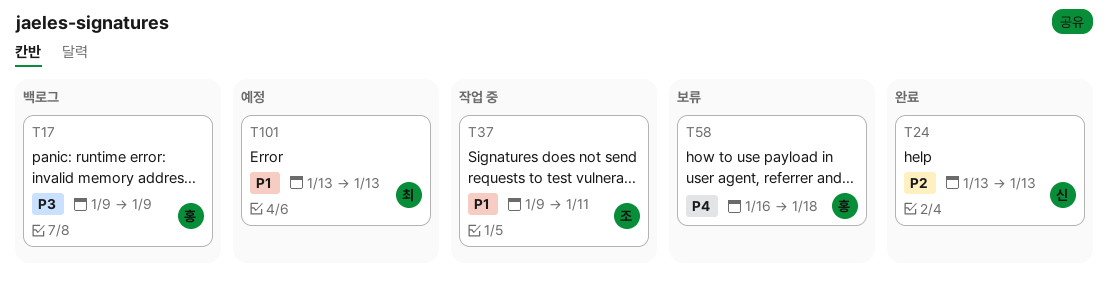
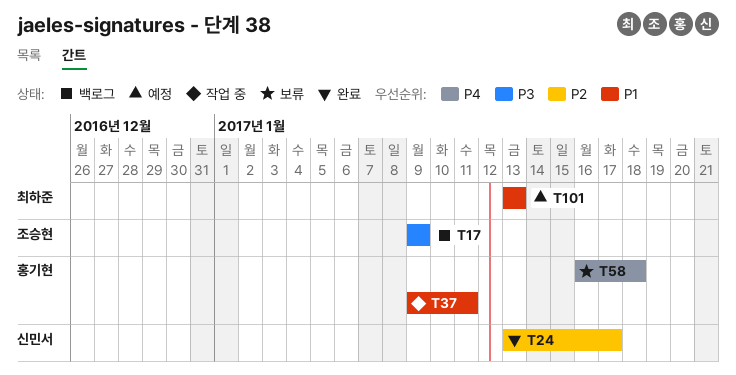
T17, owner: 홍기현 -> 조승현
T24, due: Jan 13 -> Jan 17
T37, owner: 조승현 -> 홍기현

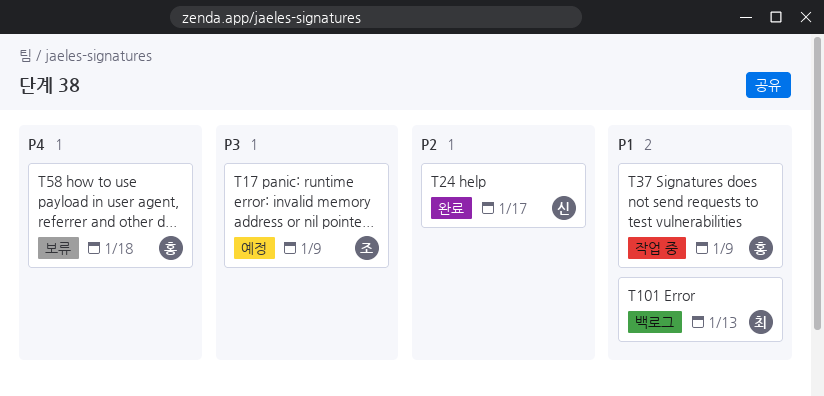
T17, status: 백로그 -> 예정
T37, due: Jan 11 -> Jan 9
T101, status: 예정 -> 백로그

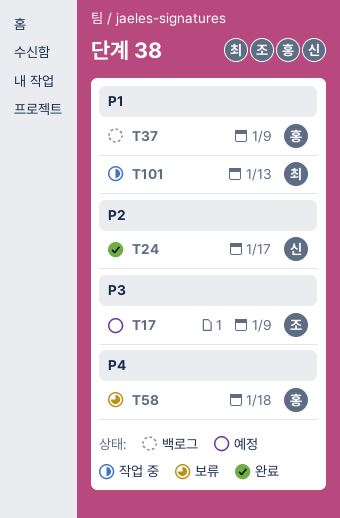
T37, status: 작업 중 -> 백로그
T101, status: 백로그 -> 작업 중

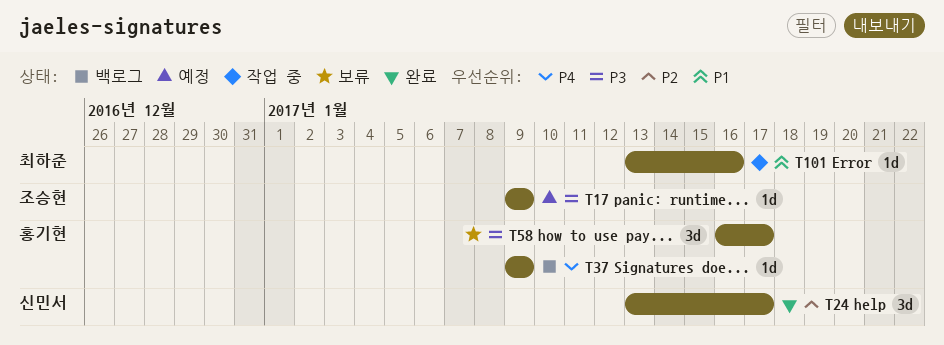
T37, priority: P1 -> P4
T58, priority: P4 -> P3
T58, due: Jan 18 -> Jan 17
T101, due: Jan 13 -> Jan 16

